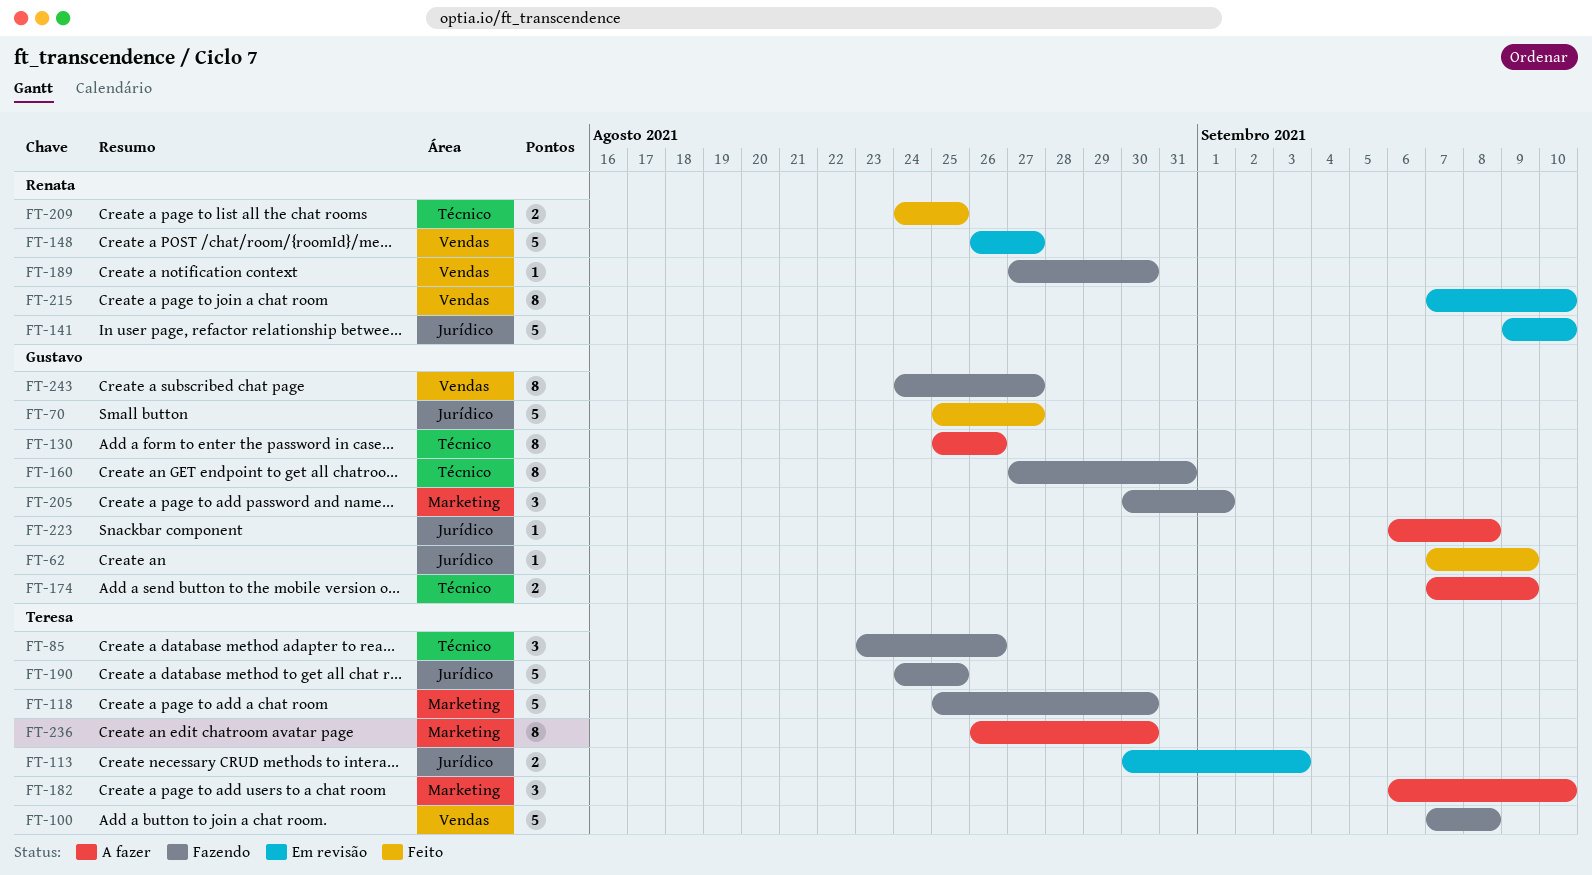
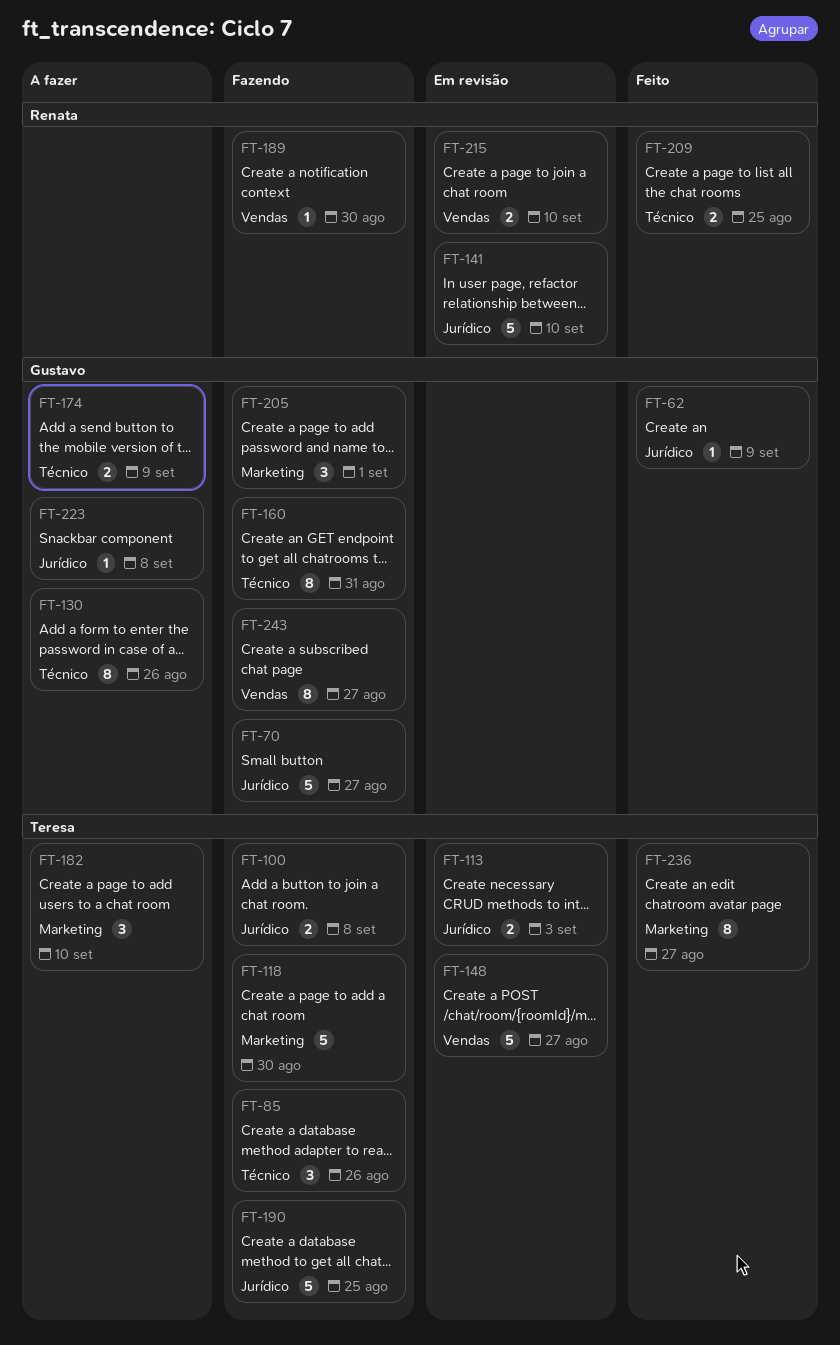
FT-70, status: Feito -> Fazendo
FT-100, label: Vendas -> Jurídico
FT-100, estimate: 5 -> 2
FT-148, owner: Renata -> Teresa
FT-215, estimate: 8 -> 2
FT-236, status: A fazer -> Feito
FT-236, due: Aug 30 -> Aug 27

